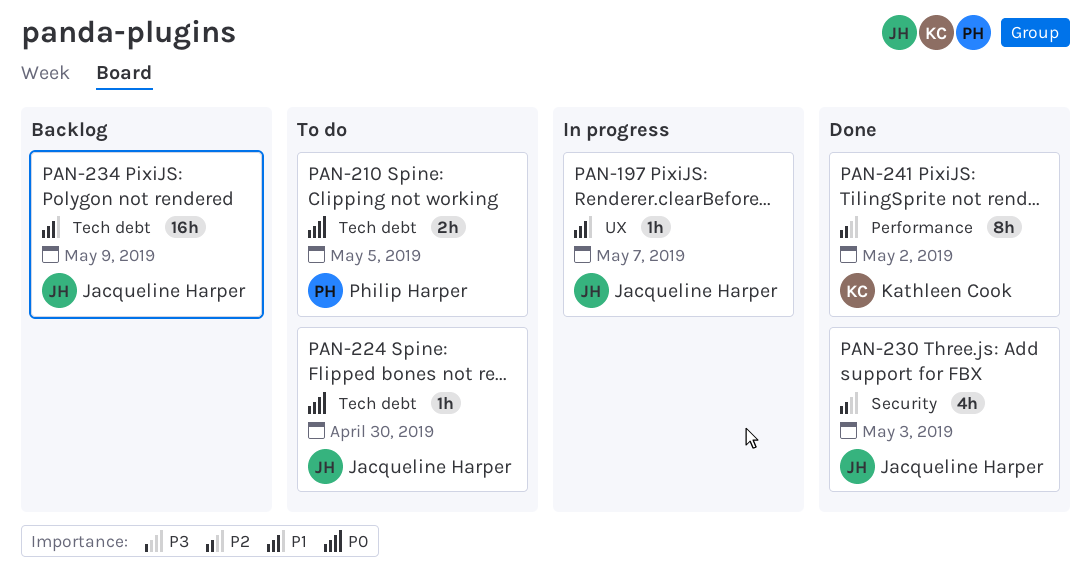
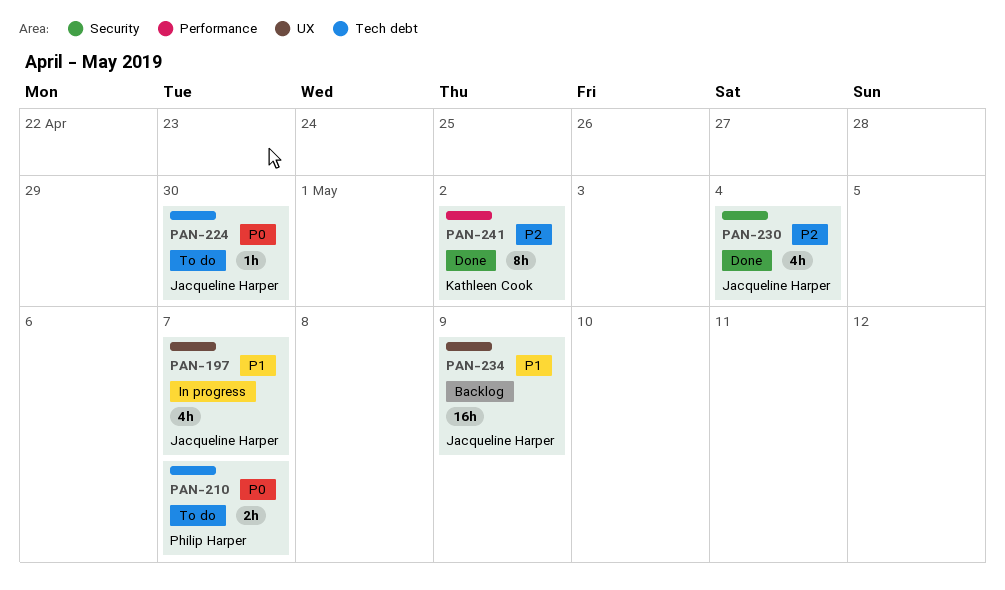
PAN-197, estimate: 1h -> 4h
PAN-210, due: May 5 -> May 7
PAN-230, due: May 3 -> May 4
PAN-234, label: Tech debt -> UX

